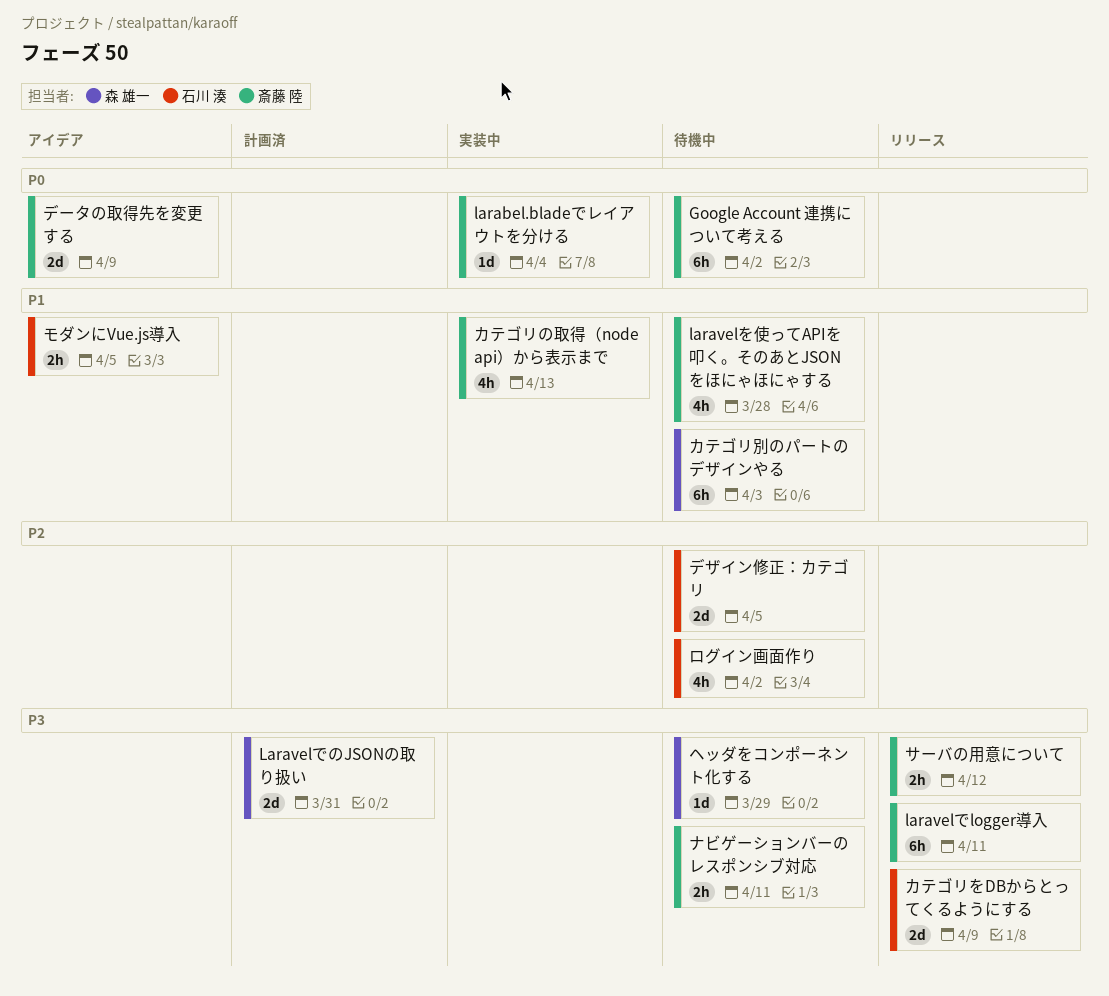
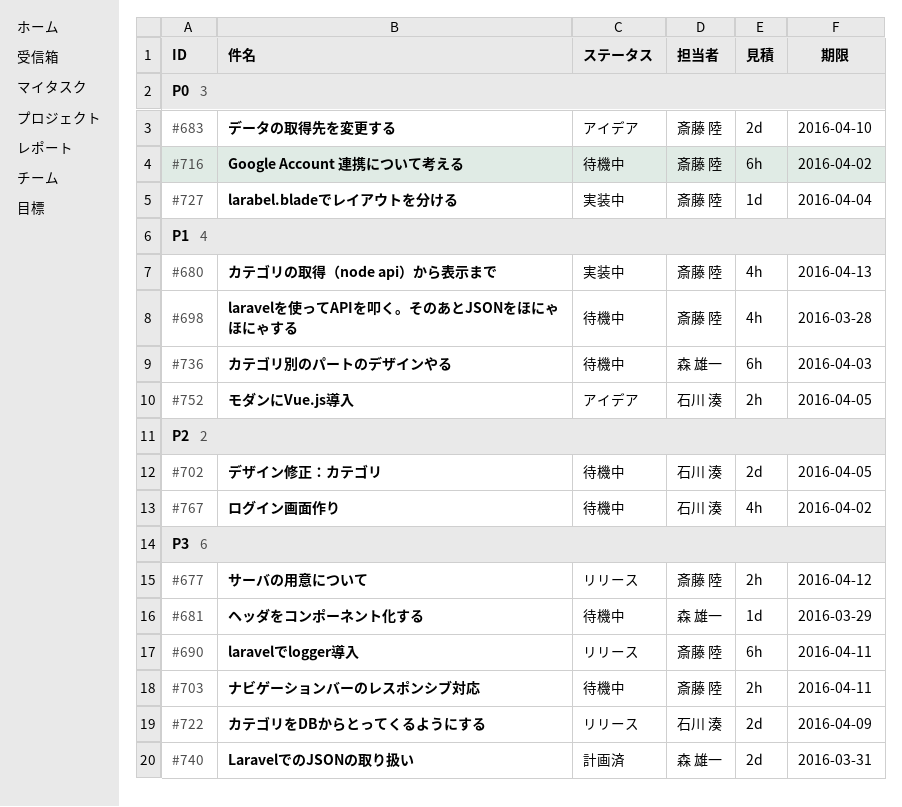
データの取得先を変更する, due: Apr 9 -> Apr 10

